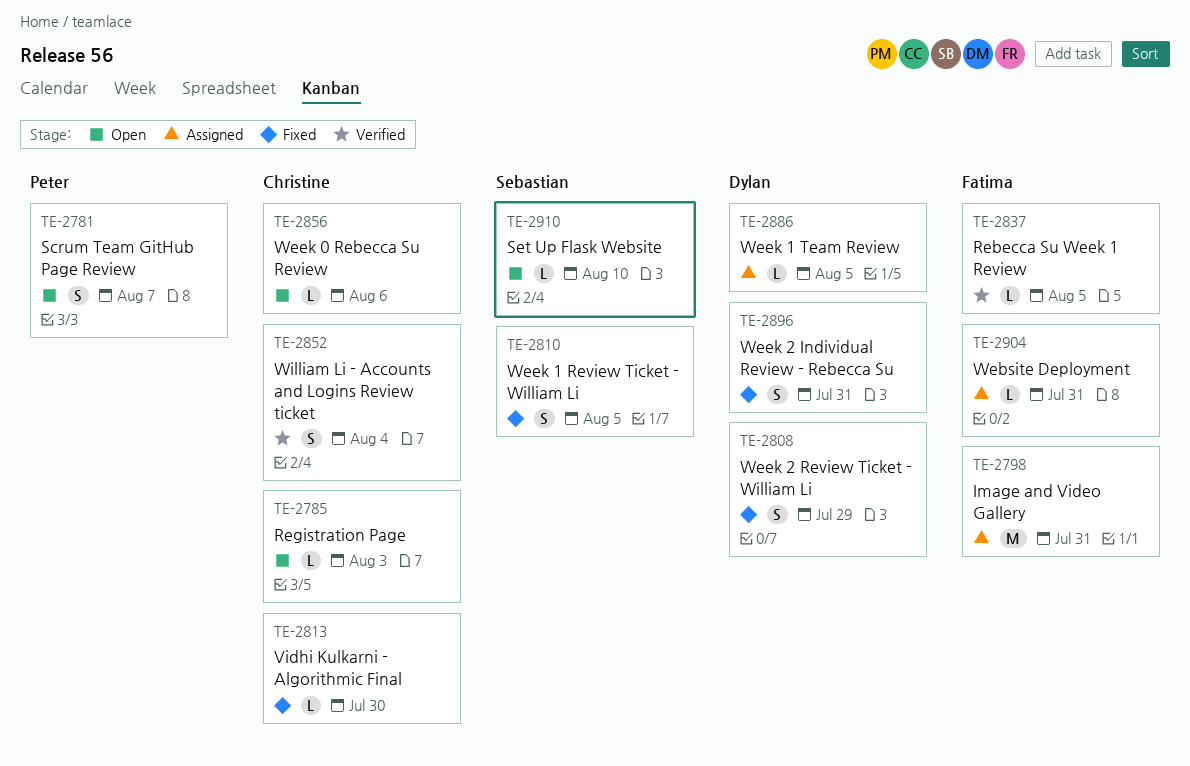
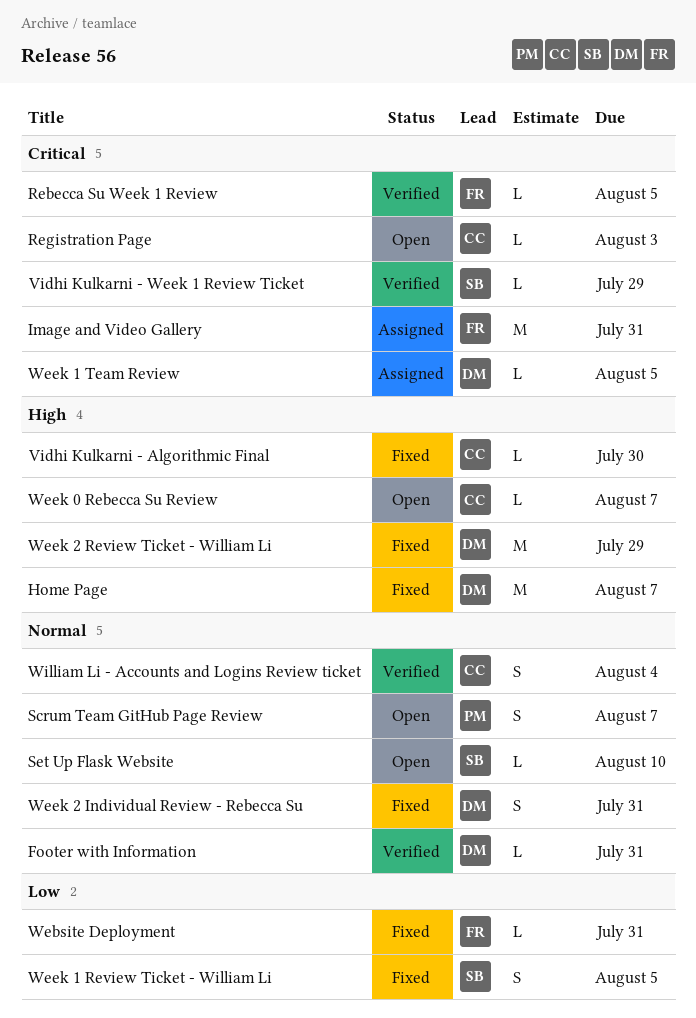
Footer with Information: none -> present
Home Page: none -> present
Vidhi Kulkarni - Week 1 Review Ticket: none -> present
Website Deployment, status: Assigned -> Fixed
Week 0 Rebecca Su Review, due: Aug 6 -> Aug 7
Week 2 Review Ticket - William Li, estimate: S -> M

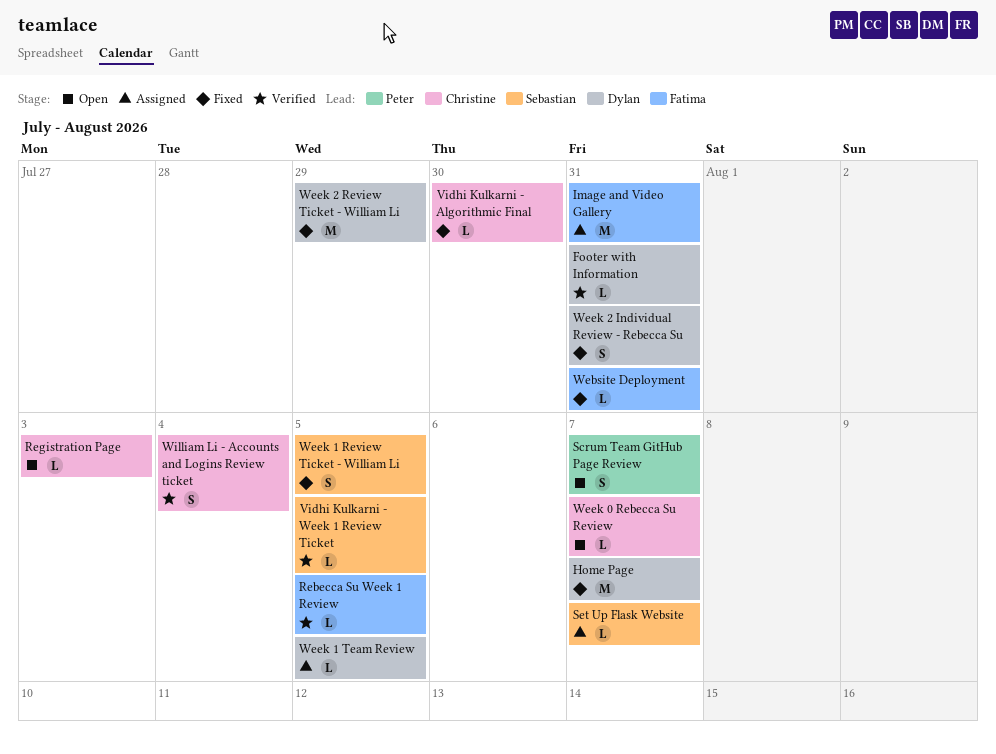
Set Up Flask Website, status: Open -> Assigned
Set Up Flask Website, due: Aug 10 -> Aug 7
Vidhi Kulkarni - Week 1 Review Ticket, due: Jul 29 -> Aug 5

